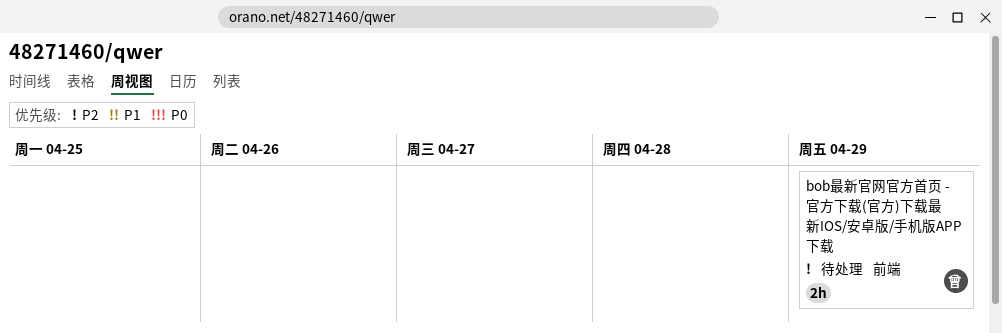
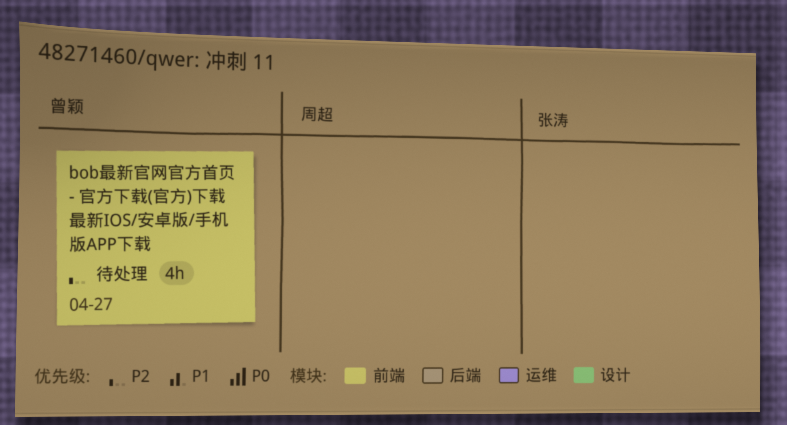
bob最新官网官方首页 - 官方下载(官方)下载最新IOS/安卓版/手机版APP下载, estimate: 2h -> 4h
bob最新官网官方首页 - 官方下载(官方)下载最新IOS/安卓版/手机版APP下载, due: Apr 29 -> Apr 27

